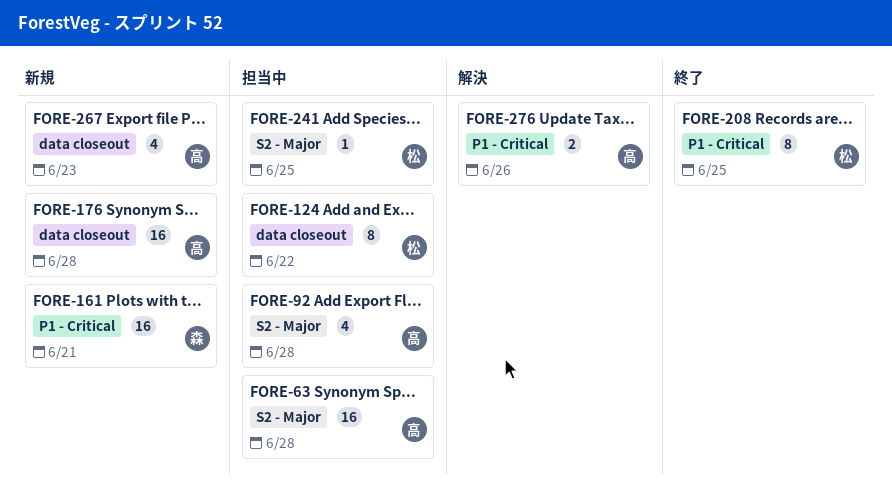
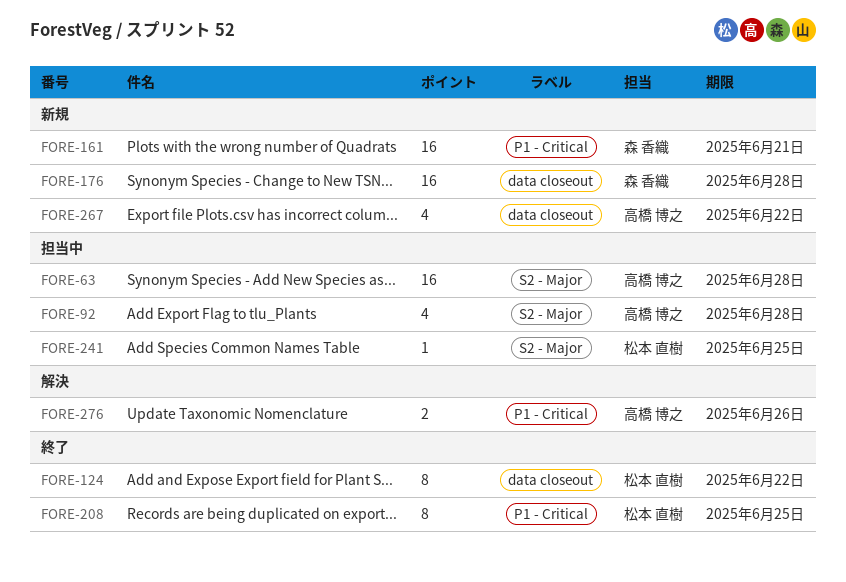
FORE-124, status: 担当中 -> 終了
FORE-176, owner: 高橋 博之 -> 森 香織
FORE-267, due: Jun 23 -> Jun 22

